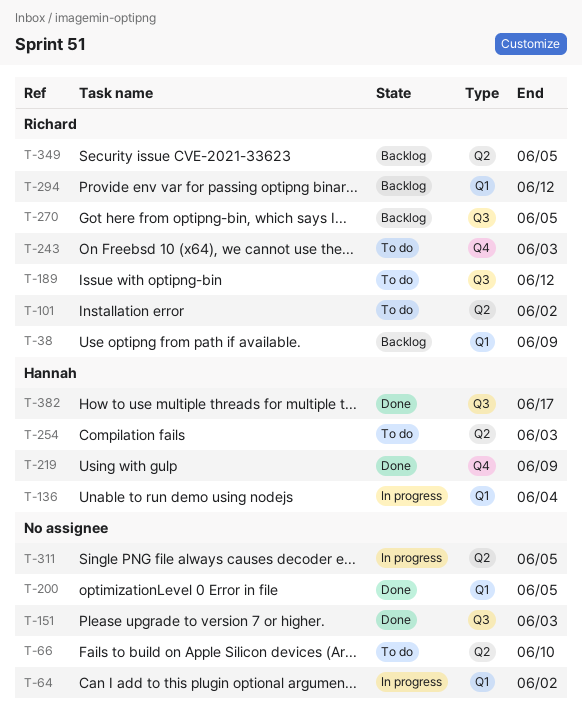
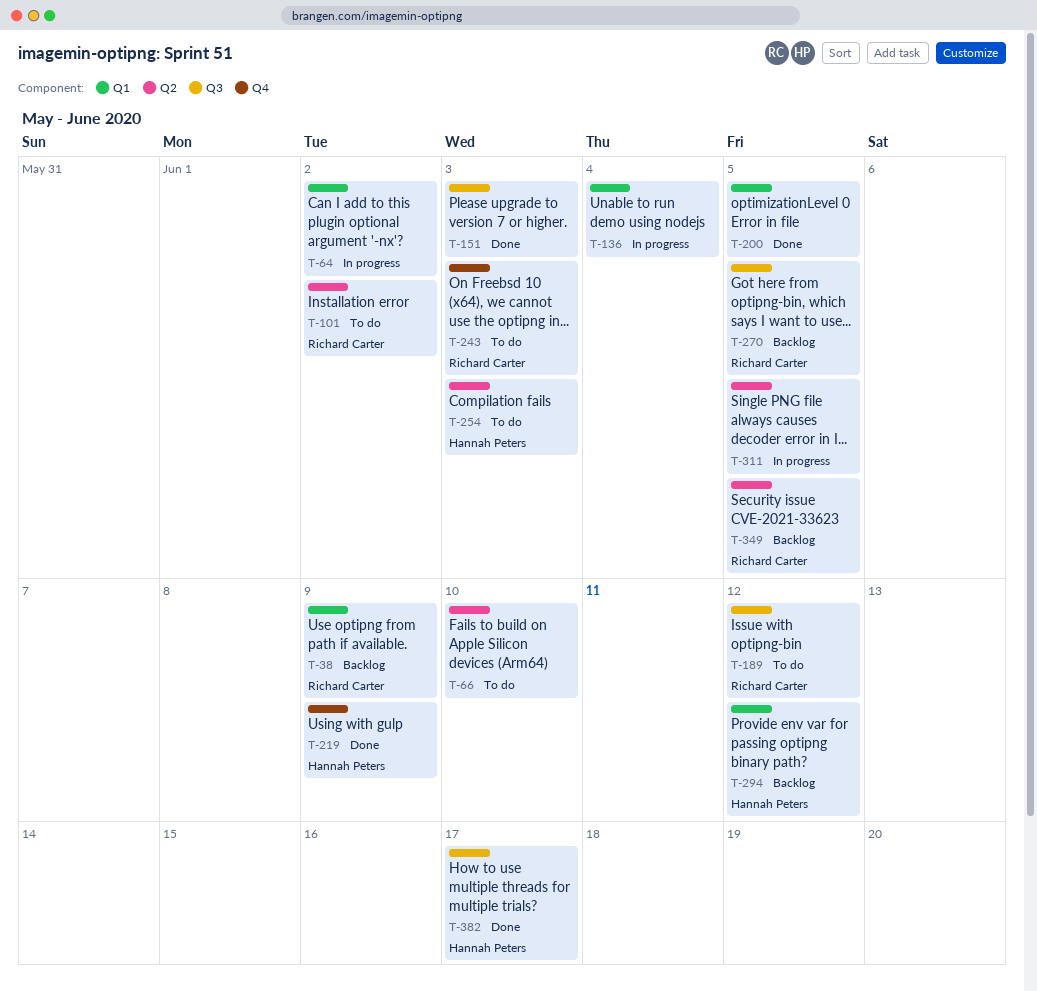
T-136, owner: Hannah Peters -> none
T-294, owner: Richard Carter -> Hannah Peters

